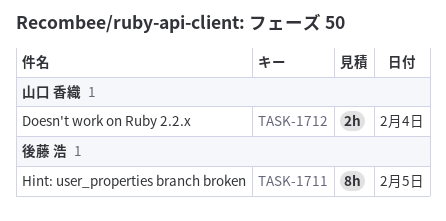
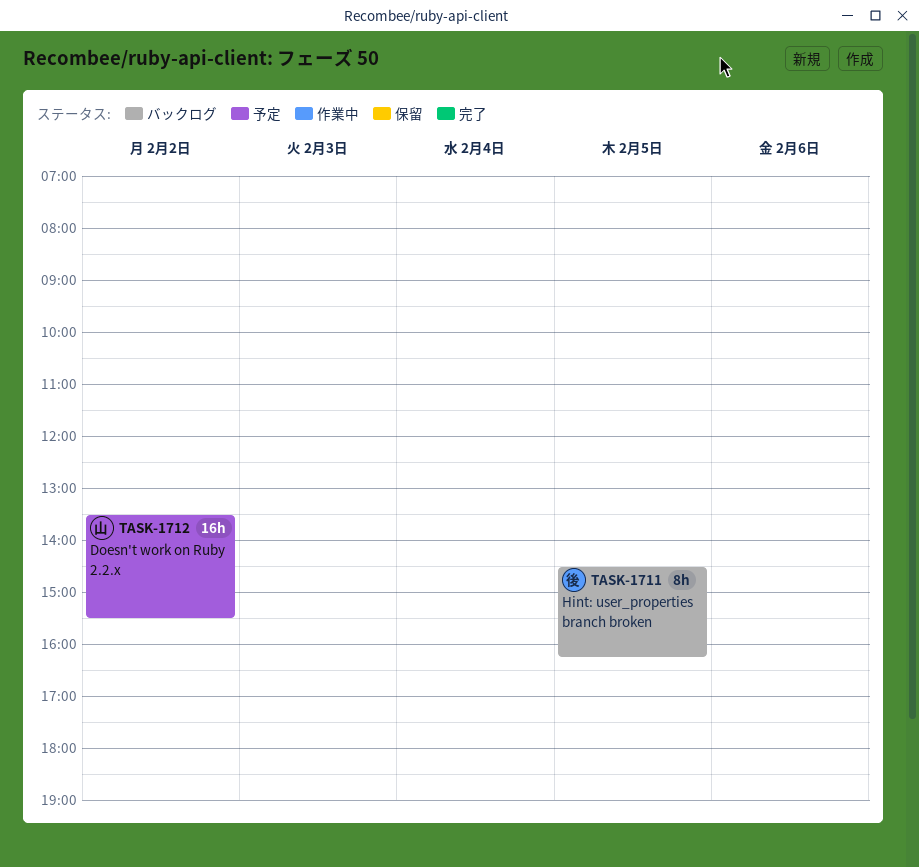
TASK-1712, estimate: 2h -> 16h
TASK-1712, day: Feb 4 -> Feb 2

